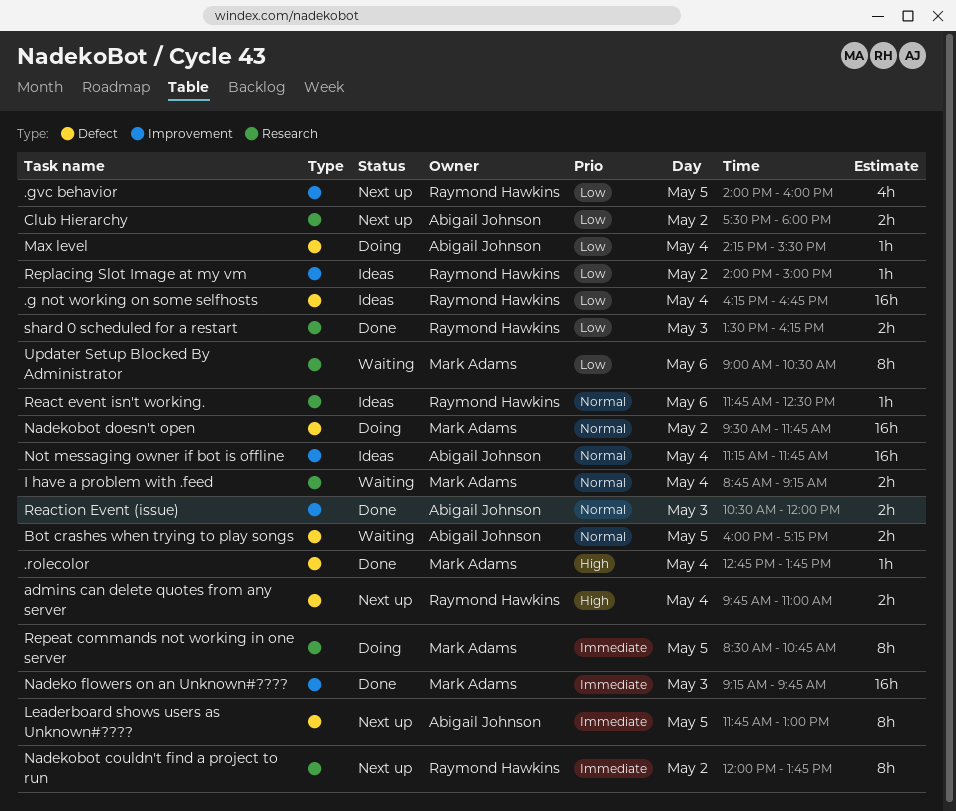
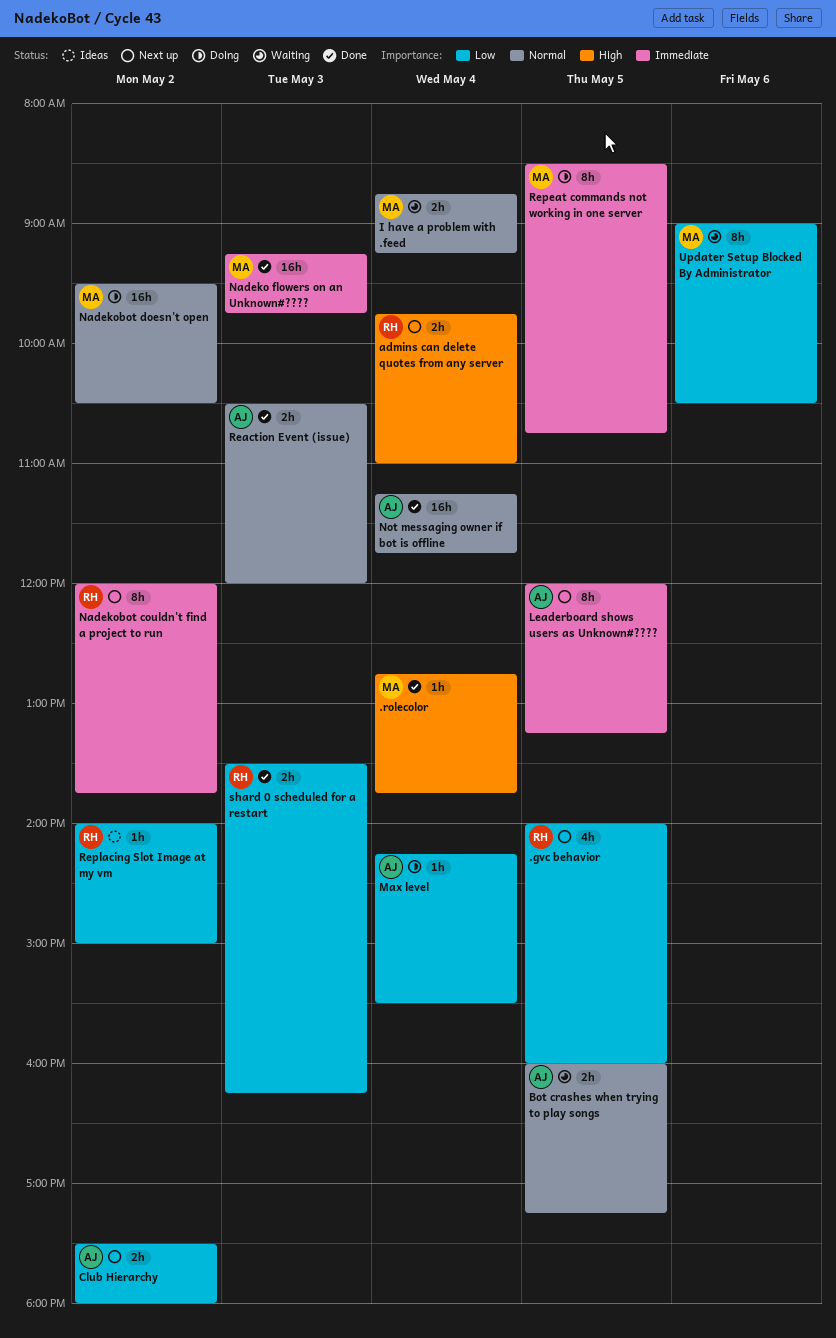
.g not working on some selfhosts: present -> none
Leaderboard shows users as Unknown#????, begins: 11:45 -> 12:00
Leaderboard shows users as Unknown#????, ends: 13:00 -> 13:15
Nadekobot doesn't open, ends: 11:45 -> 10:30
Not messaging owner if bot is offline, status: Ideas -> Done
React event isn't working.: present -> none

